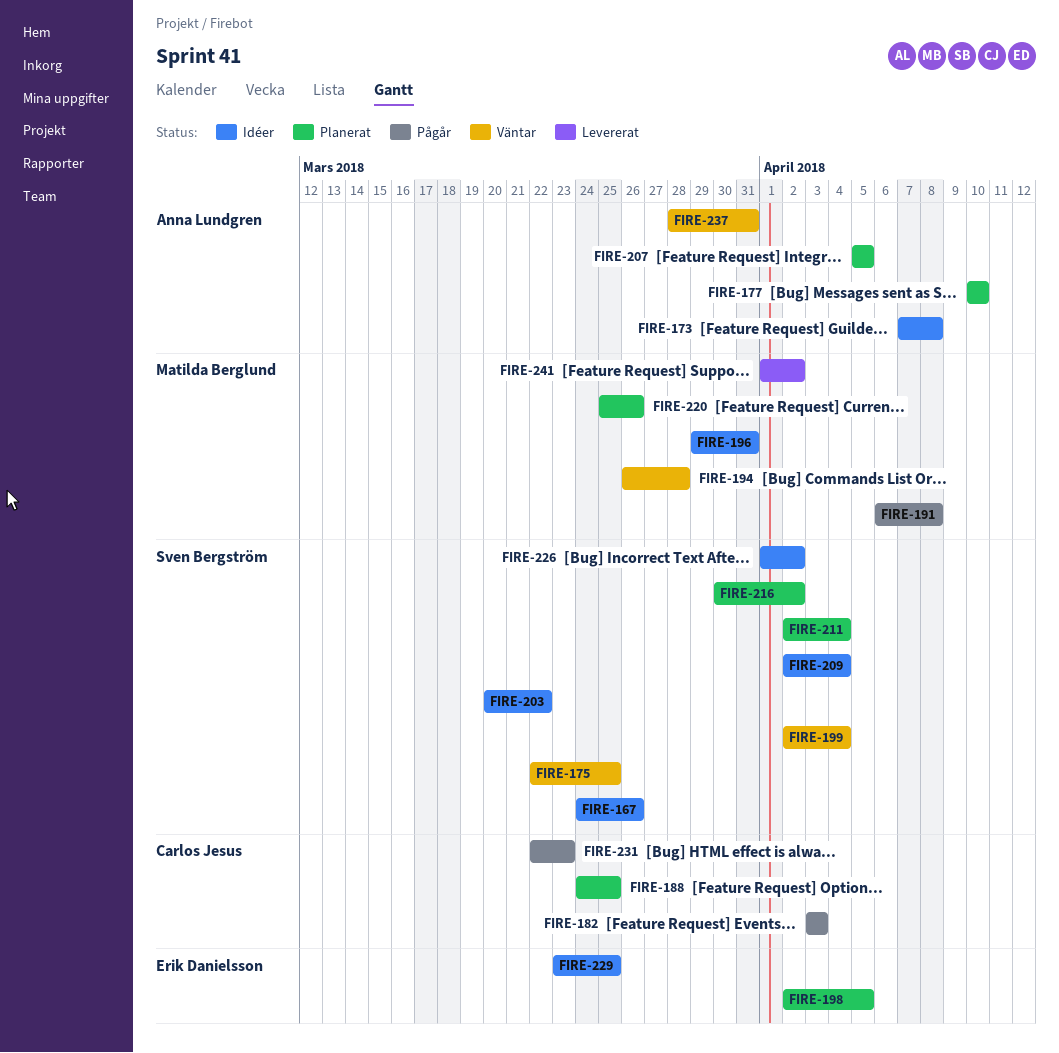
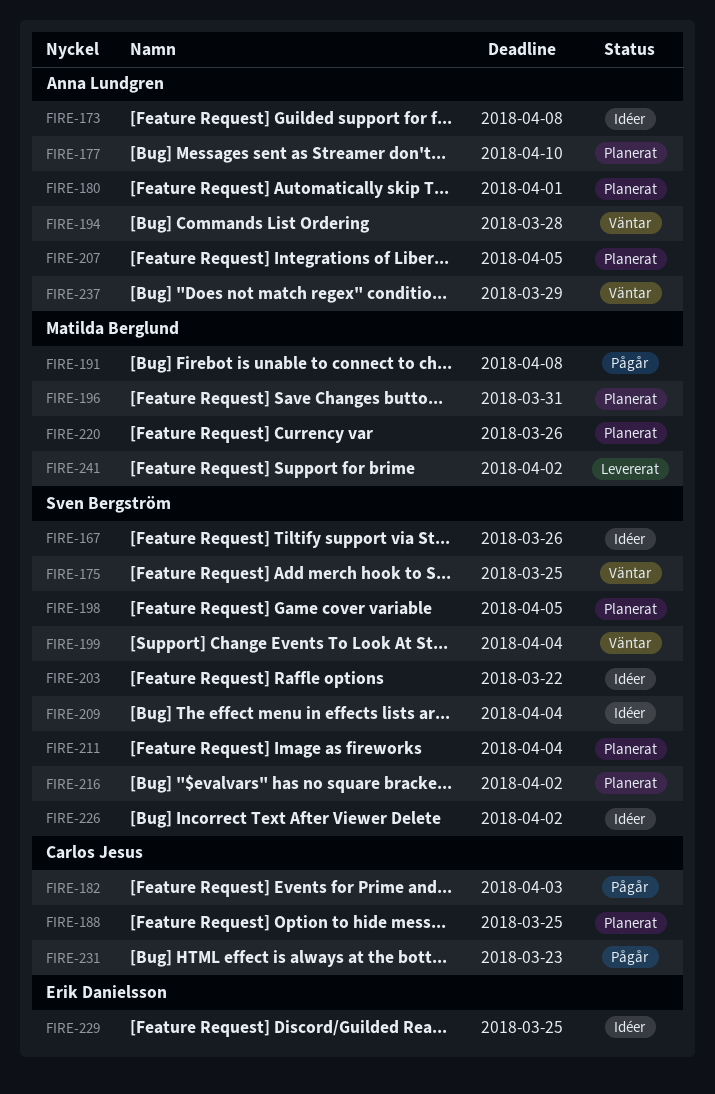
FIRE-180: none -> present
FIRE-194, owner: Matilda Berglund -> Anna Lundgren
FIRE-196, status: Idéer -> Planerat
FIRE-198, owner: Erik Danielsson -> Sven Bergström
FIRE-237, due: Mar 31 -> Mar 29

